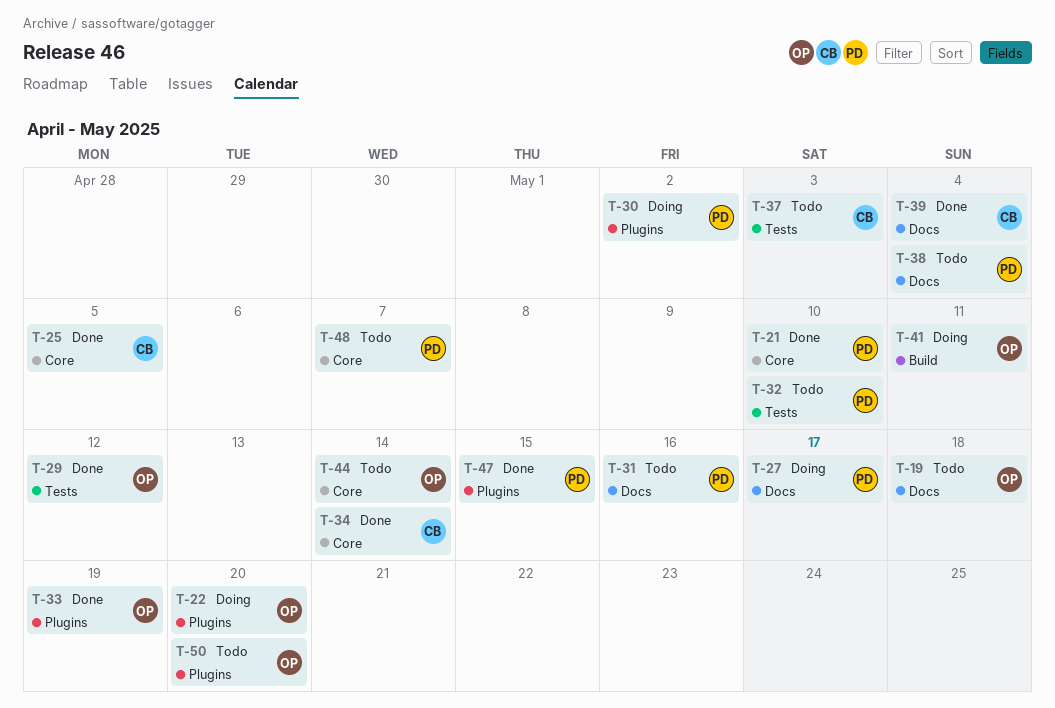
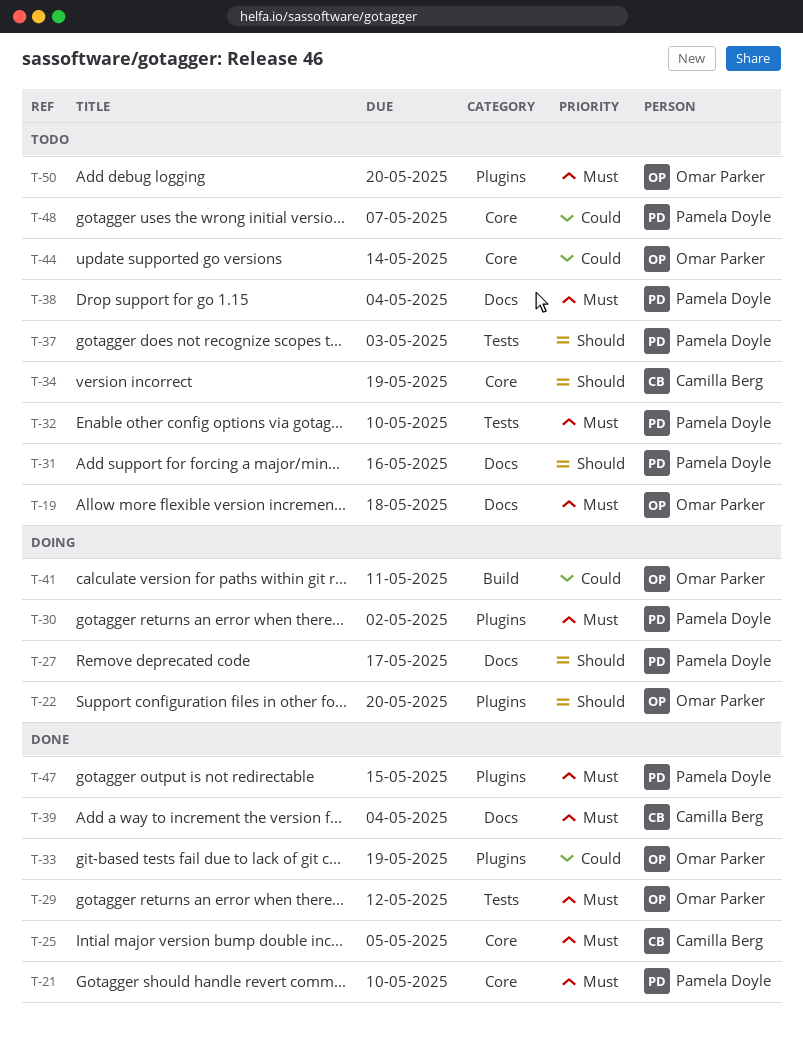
T-34, status: Done -> Todo
T-34, due: May 14 -> May 19
T-37, owner: Camilla Berg -> Pamela Doyle

